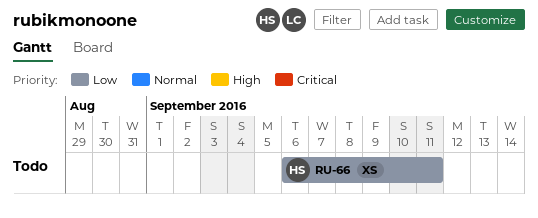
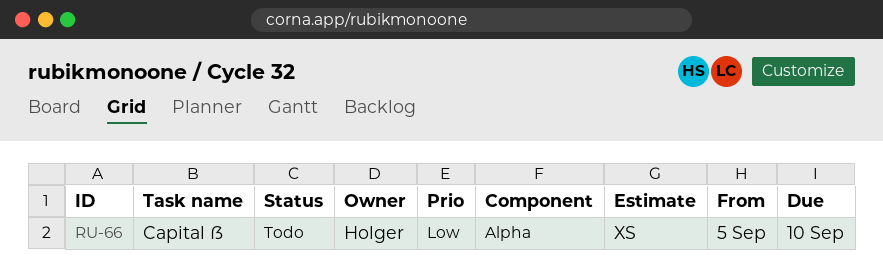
RU-66, start: Sep 6 -> Sep 5
RU-66, due: Sep 11 -> Sep 10

